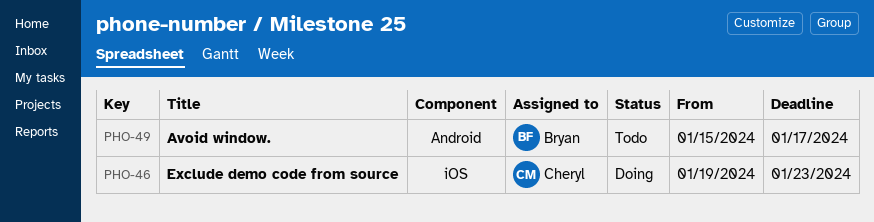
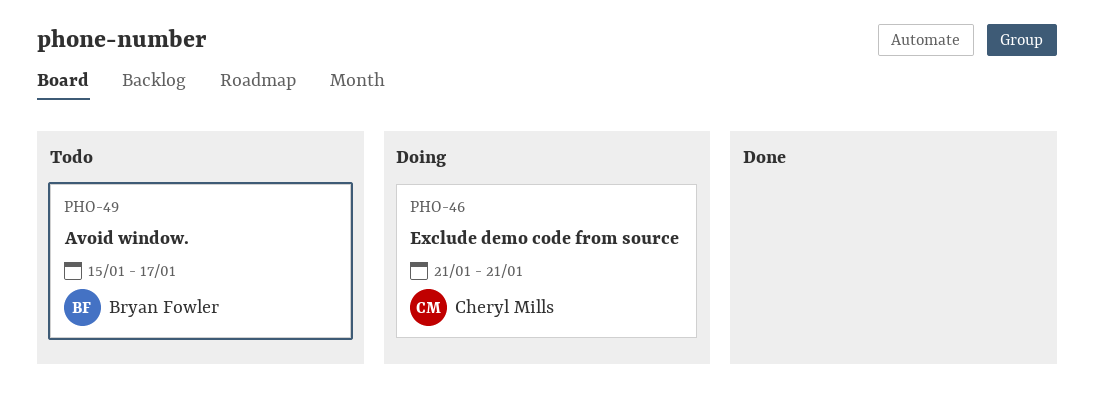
PHO-46, start: Jan 19 -> Jan 21
PHO-46, due: Jan 23 -> Jan 21

